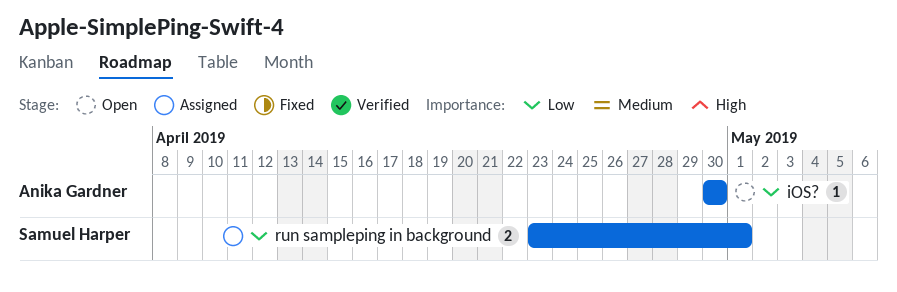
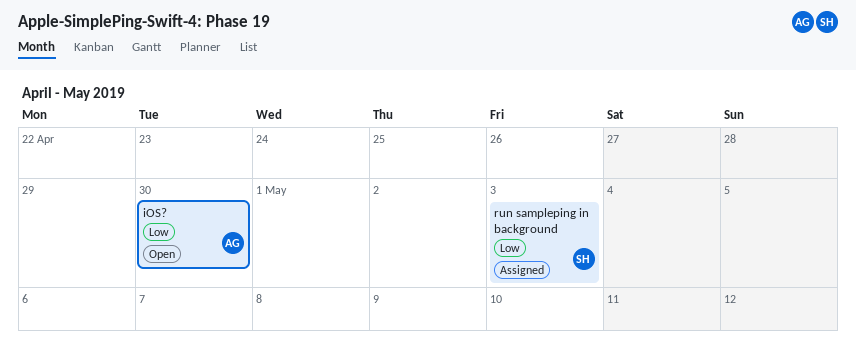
run sampleping in background, due: May 1 -> May 3

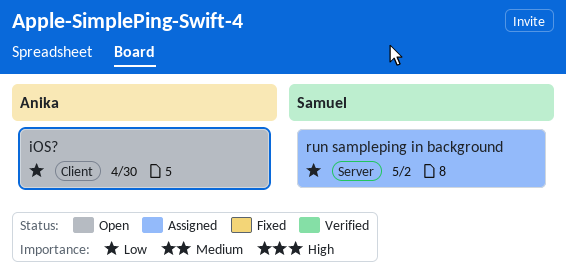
run sampleping in background, due: May 3 -> May 2

